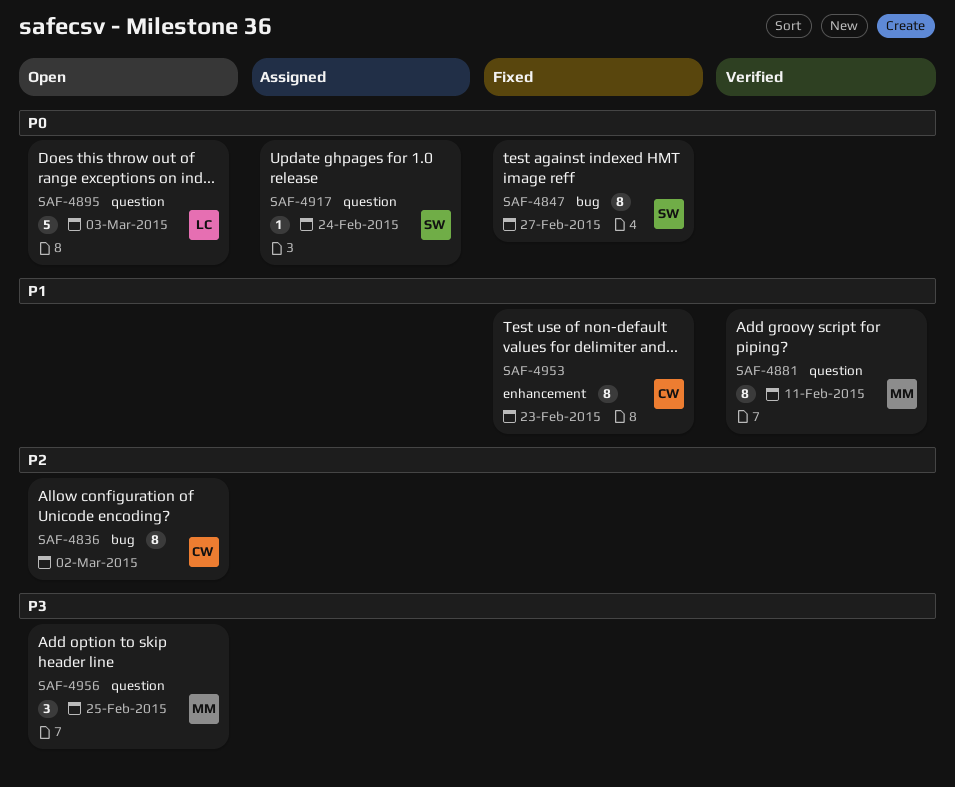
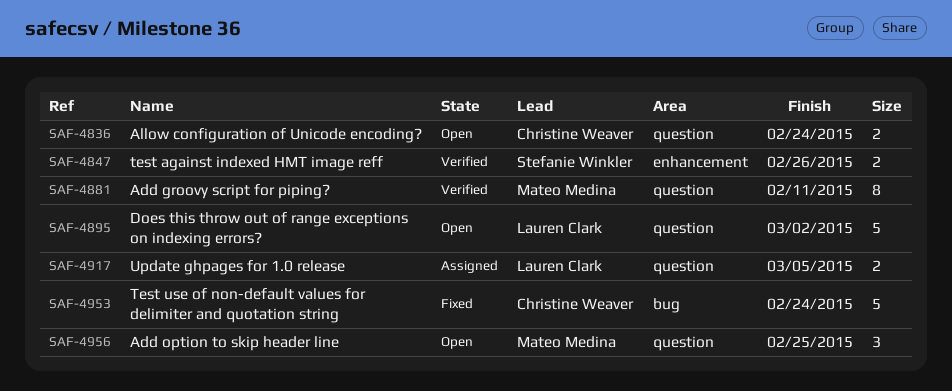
SAF-4836, label: bug -> question
SAF-4836, estimate: 8 -> 2
SAF-4836, due: Mar 2 -> Feb 24
SAF-4847, status: Fixed -> Verified
SAF-4847, label: bug -> enhancement
SAF-4847, estimate: 8 -> 2
SAF-4847, due: Feb 27 -> Feb 26
SAF-4895, due: Mar 3 -> Mar 2
SAF-4917, owner: Stefanie Winkler -> Lauren Clark
SAF-4917, estimate: 1 -> 2
SAF-4917, due: Feb 24 -> Mar 5
SAF-4953, label: enhancement -> bug
SAF-4953, estimate: 8 -> 5
SAF-4953, due: Feb 23 -> Feb 24

